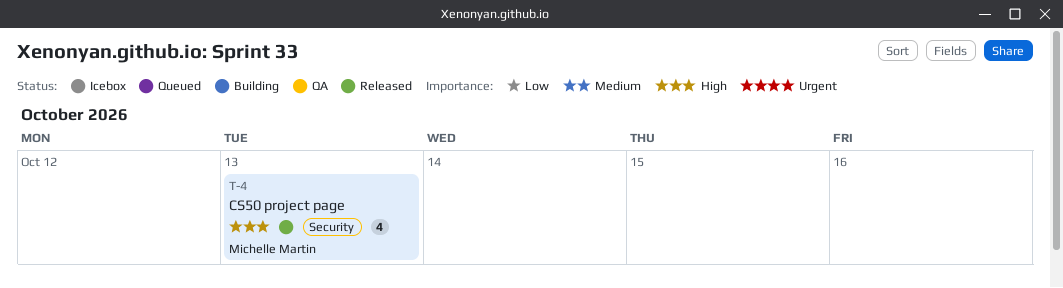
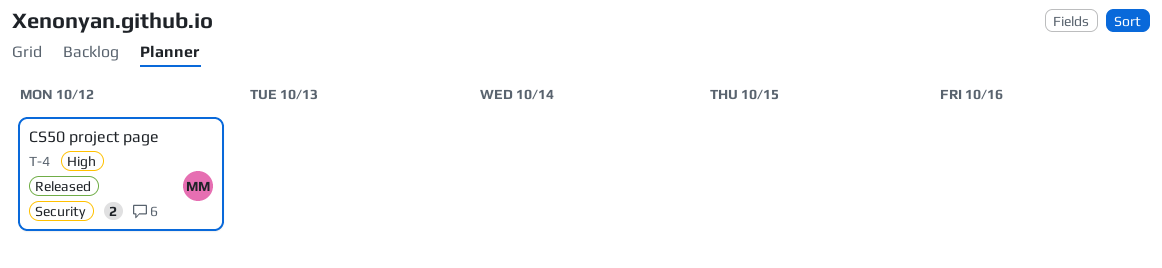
T-4, estimate: 4 -> 2
T-4, due: Oct 13 -> Oct 12

